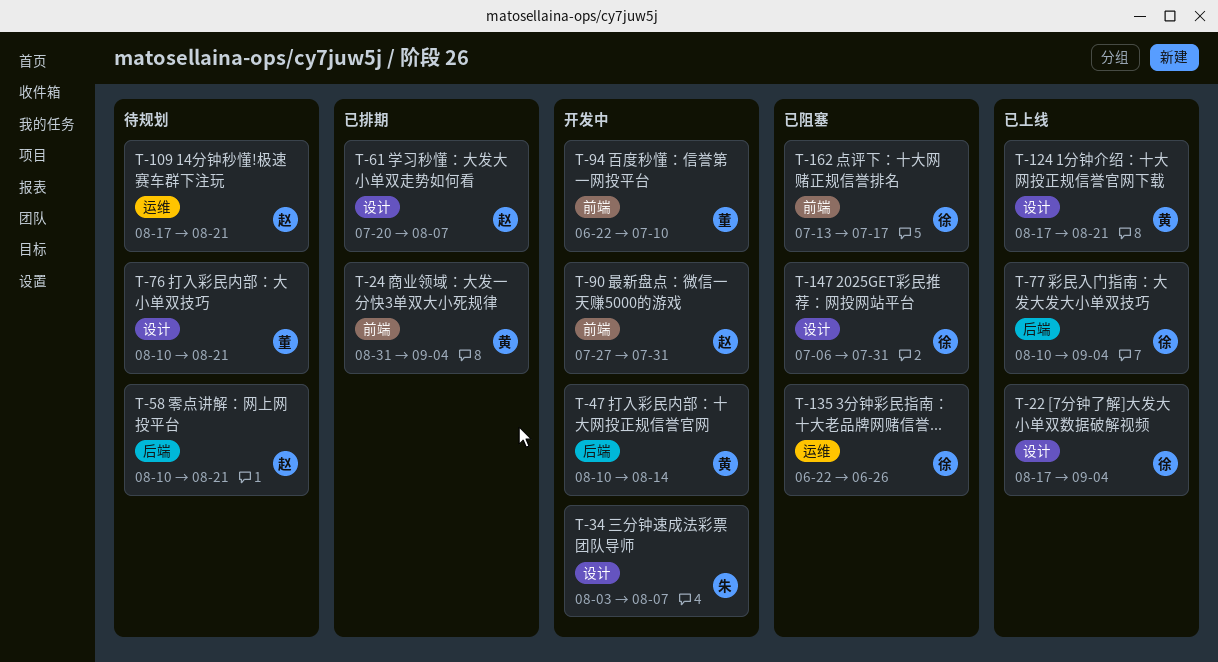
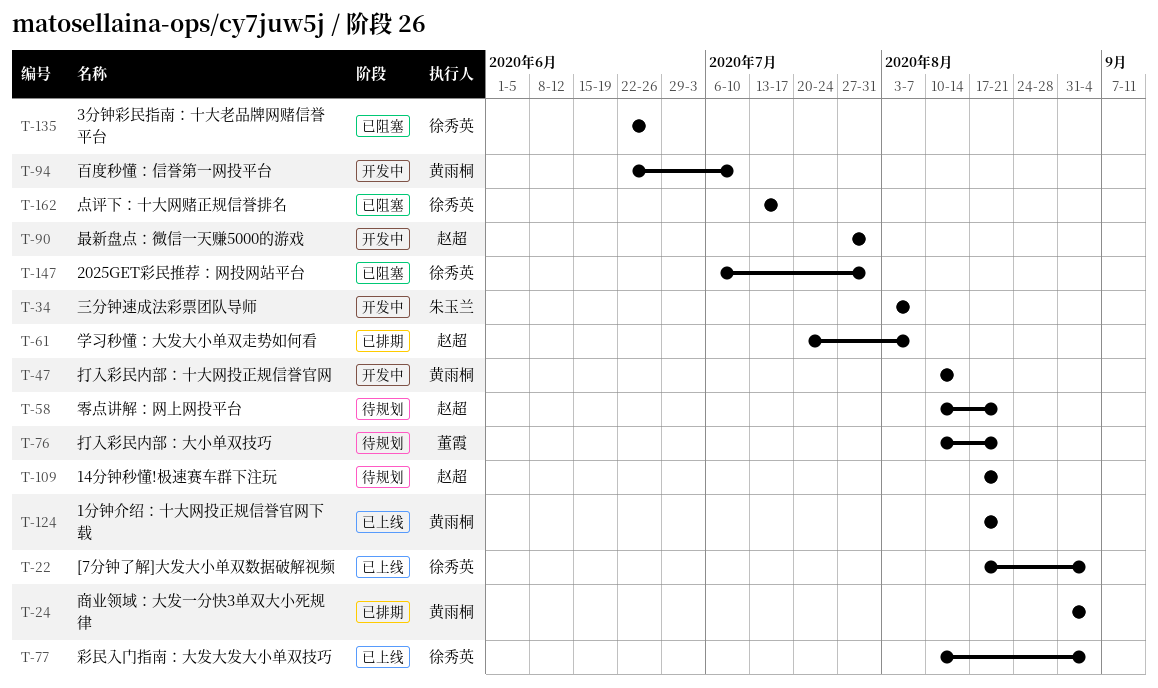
T-94, owner: 董霞 -> 黄雨桐

